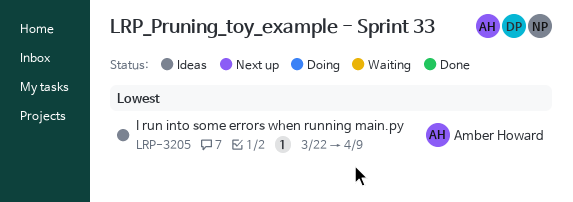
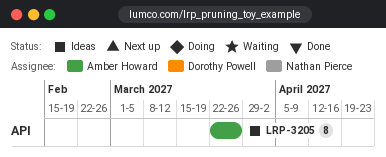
LRP-3205, estimate: 1 -> 8
LRP-3205, due: Apr 9 -> Mar 26

